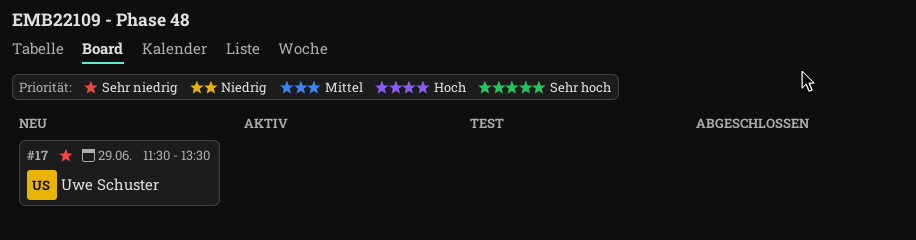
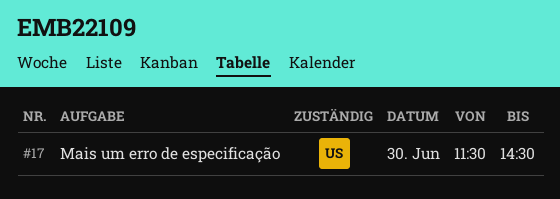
#17, day: Jun 29 -> Jun 30
#17, ends: 13:30 -> 14:30

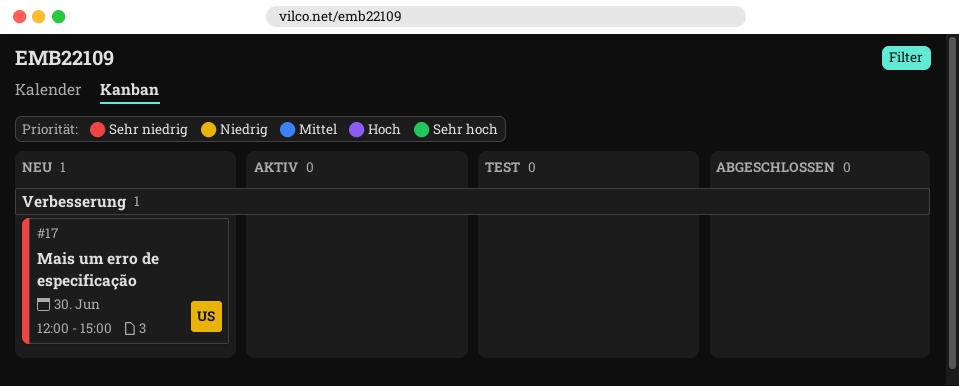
#17, begins: 11:30 -> 12:00
#17, ends: 14:30 -> 15:00

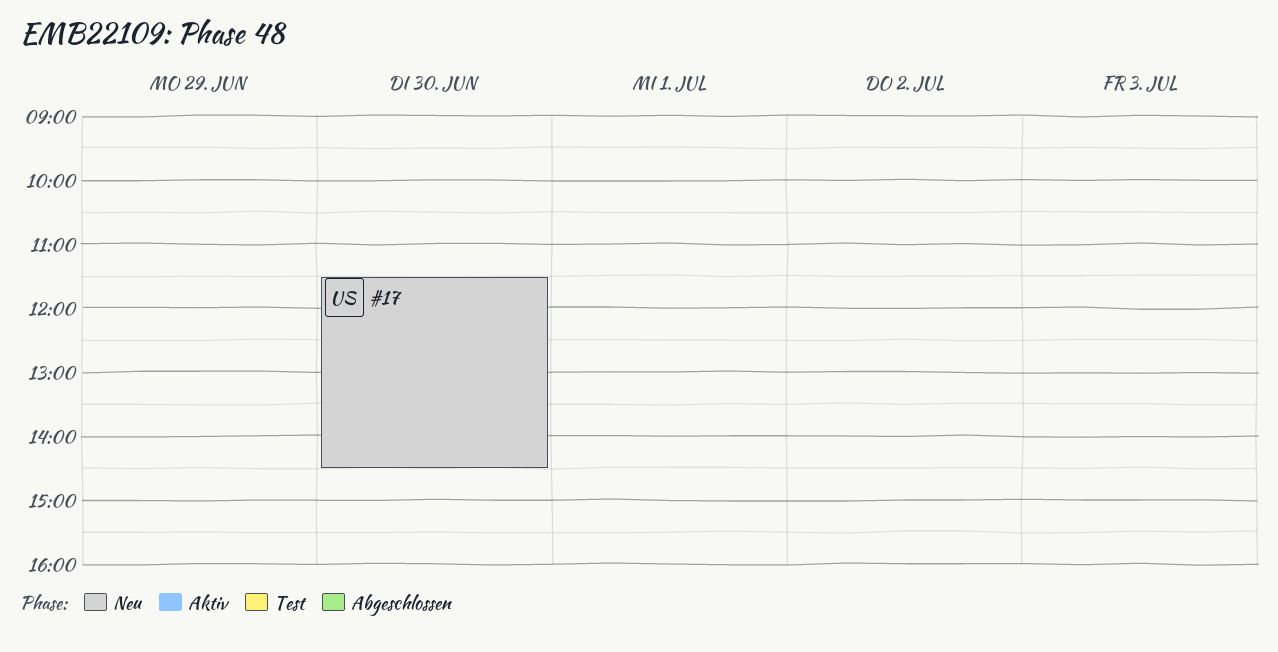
#17, begins: 12:00 -> 11:30
#17, ends: 15:00 -> 14:30

